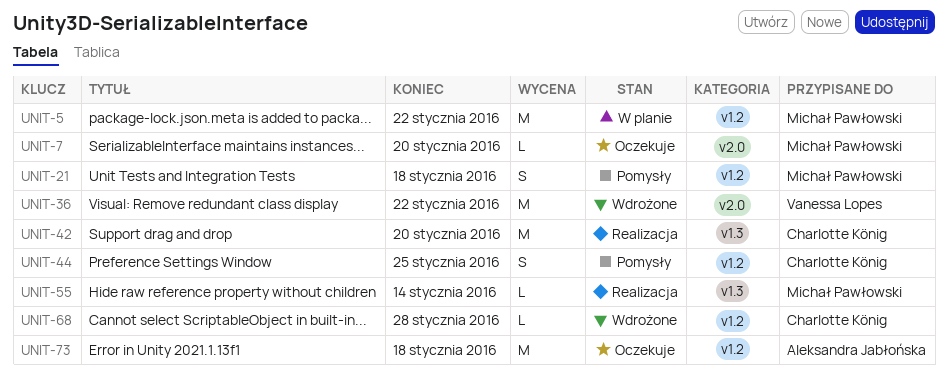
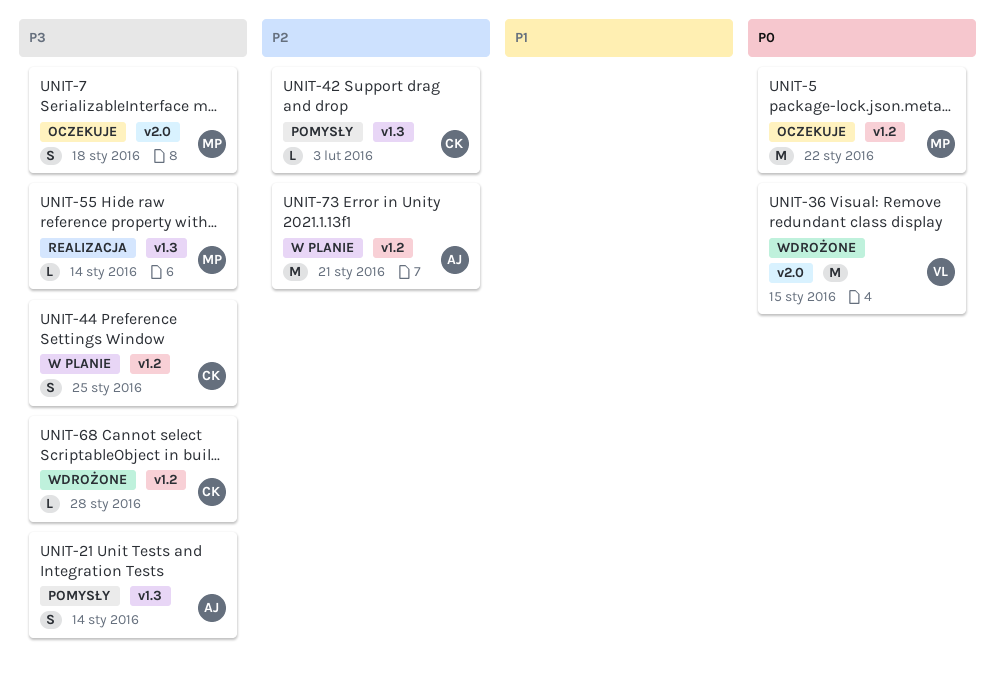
UNIT-5, status: W planie -> Oczekuje
UNIT-7, estimate: L -> S
UNIT-7, due: Jan 20 -> Jan 18
UNIT-21, owner: Michał Pawłowski -> Aleksandra Jabłońska
UNIT-21, label: v1.2 -> v1.3
UNIT-21, due: Jan 18 -> Jan 14
UNIT-36, due: Jan 22 -> Jan 15
UNIT-42, status: Realizacja -> Pomysły
UNIT-42, estimate: M -> L
UNIT-42, due: Jan 20 -> Feb 3
UNIT-44, status: Pomysły -> W planie
UNIT-73, status: Oczekuje -> W planie
UNIT-73, due: Jan 18 -> Jan 21

